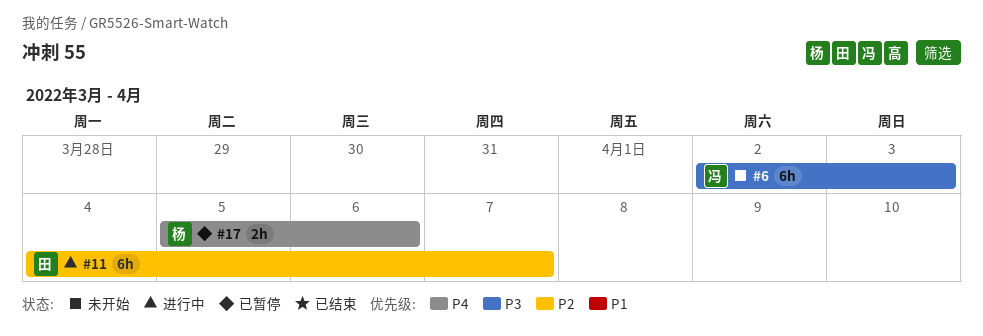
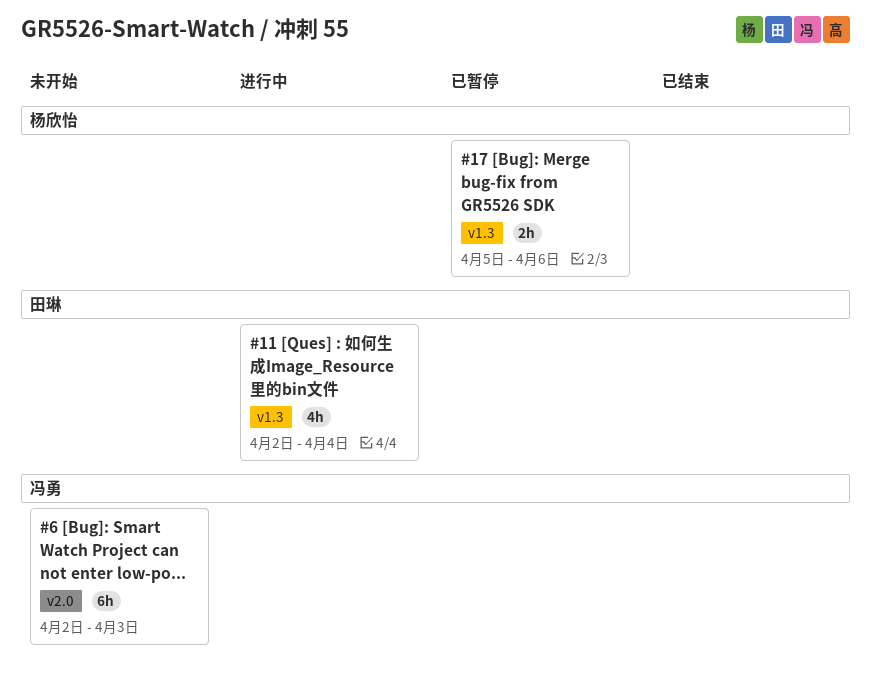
#11, estimate: 6h -> 4h
#11, start: Apr 4 -> Apr 2
#11, due: Apr 7 -> Apr 4

